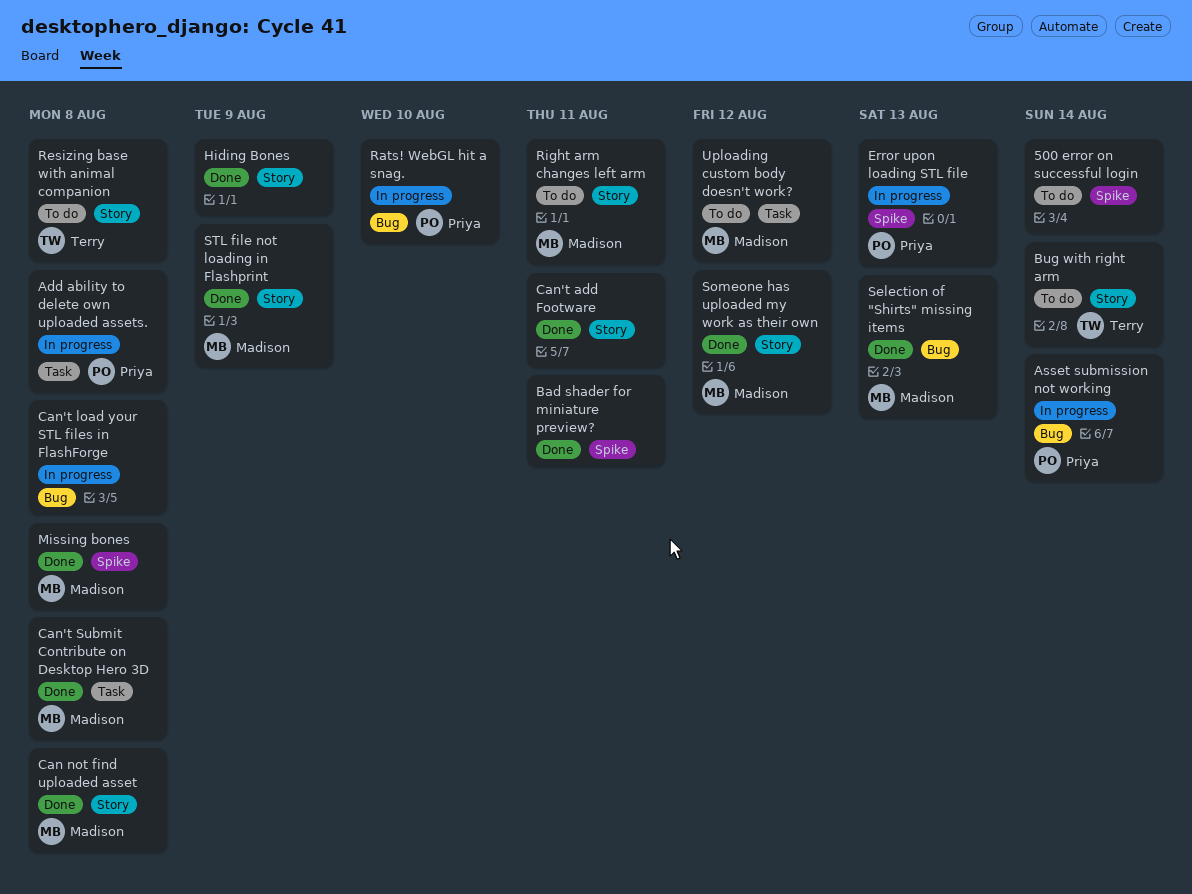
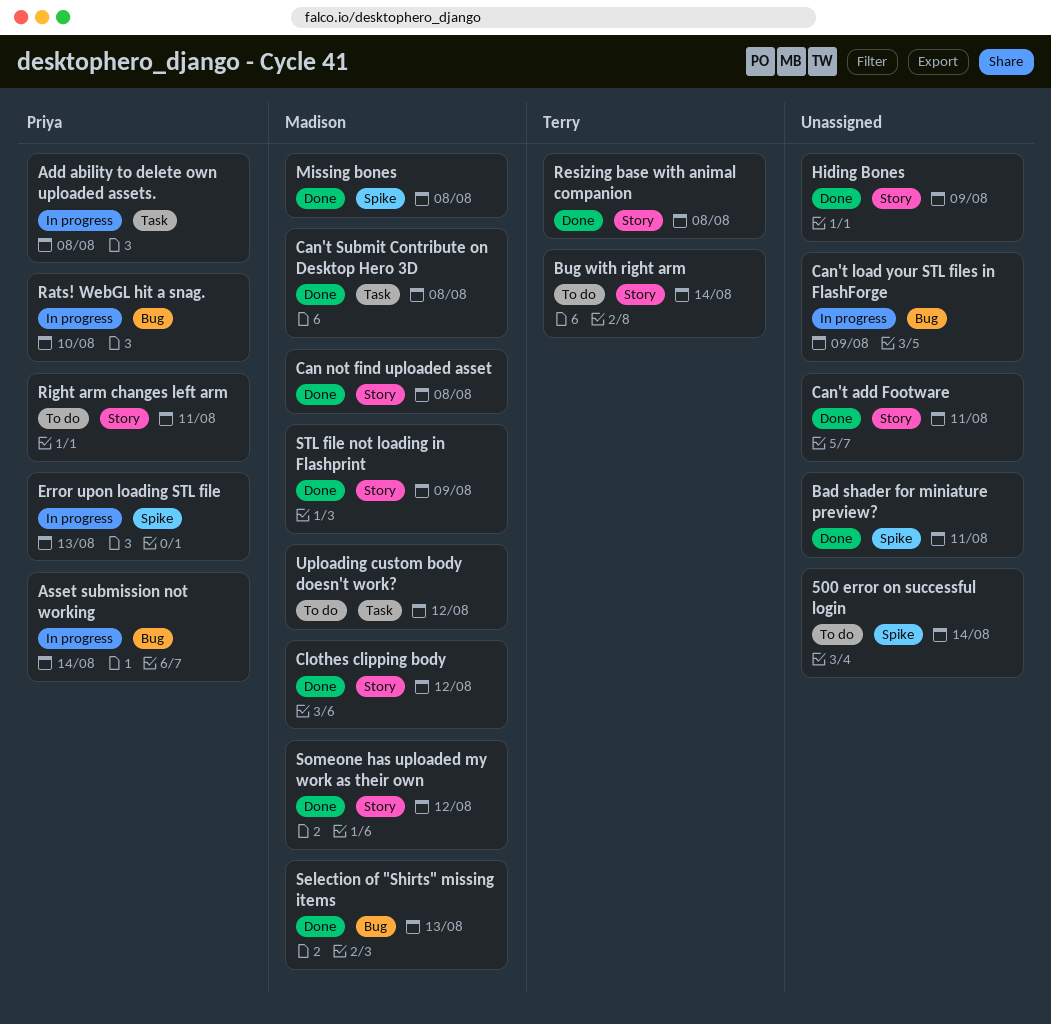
Can't load your STL files in FlashForge, due: Aug 8 -> Aug 9
Clothes clipping body: none -> present
Resizing base with animal companion, status: To do -> Done
Right arm changes left arm, owner: Madison -> Priya

